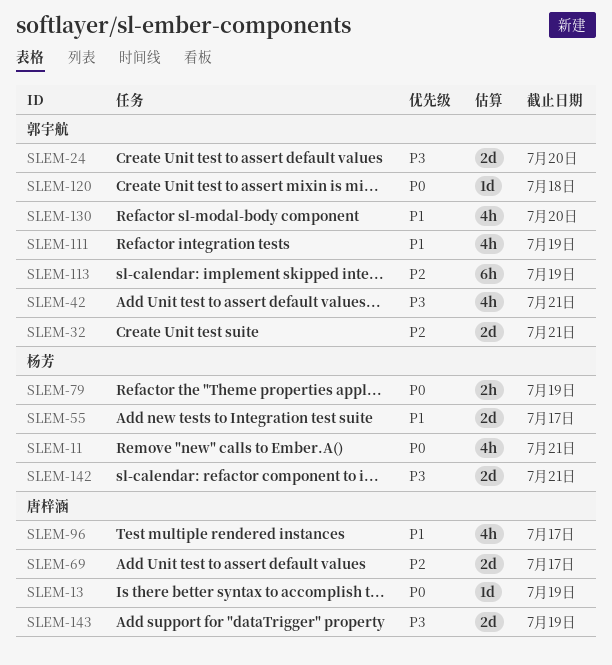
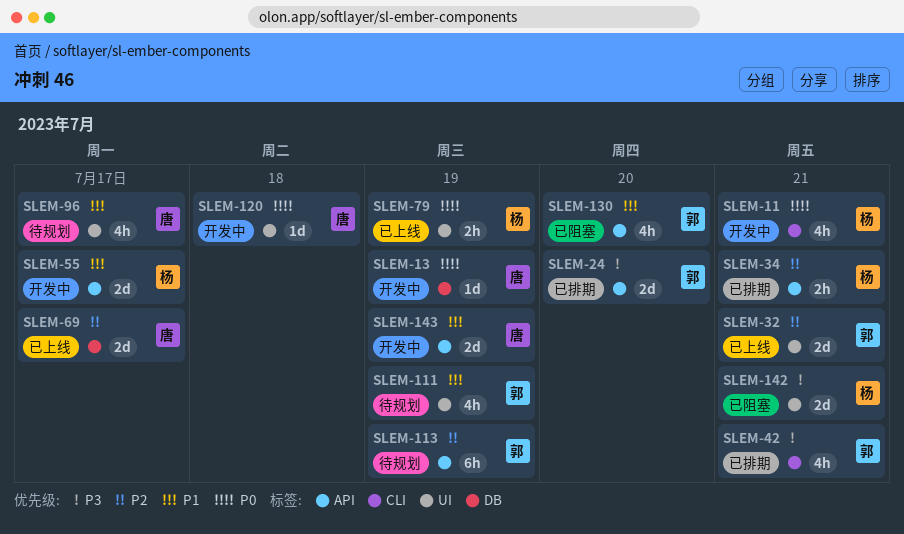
SLEM-34: none -> present
SLEM-120, owner: 郭宇航 -> 唐梓涵
SLEM-143, priority: P3 -> P1

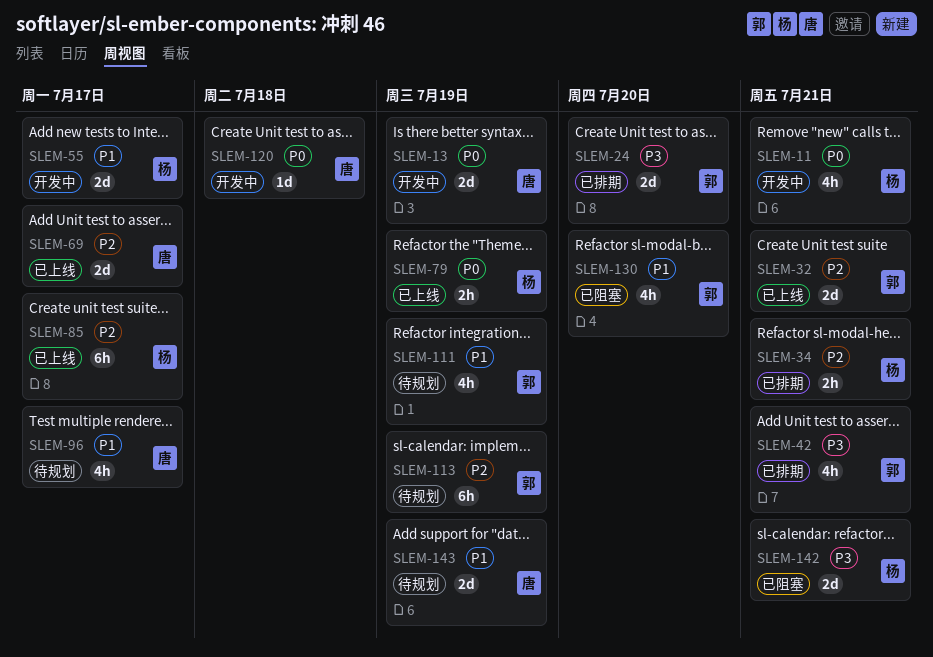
SLEM-13, estimate: 1d -> 2d
SLEM-85: none -> present
SLEM-143, status: 开发中 -> 待规划

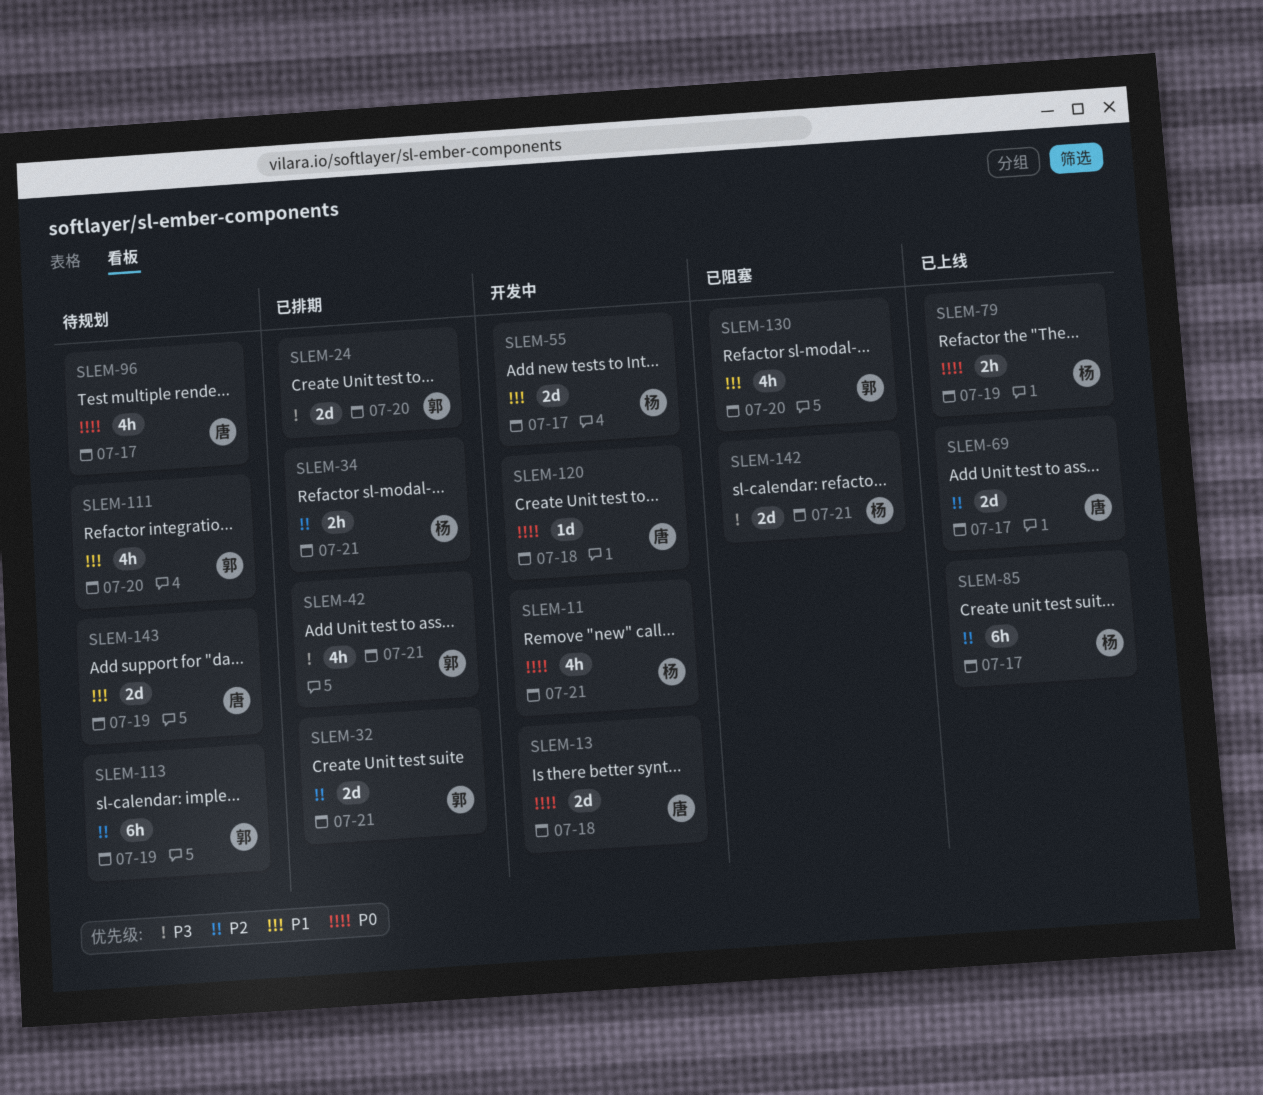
SLEM-13, due: Jul 19 -> Jul 18
SLEM-32, status: 已上线 -> 已排期
SLEM-96, priority: P1 -> P0
SLEM-111, due: Jul 19 -> Jul 20

